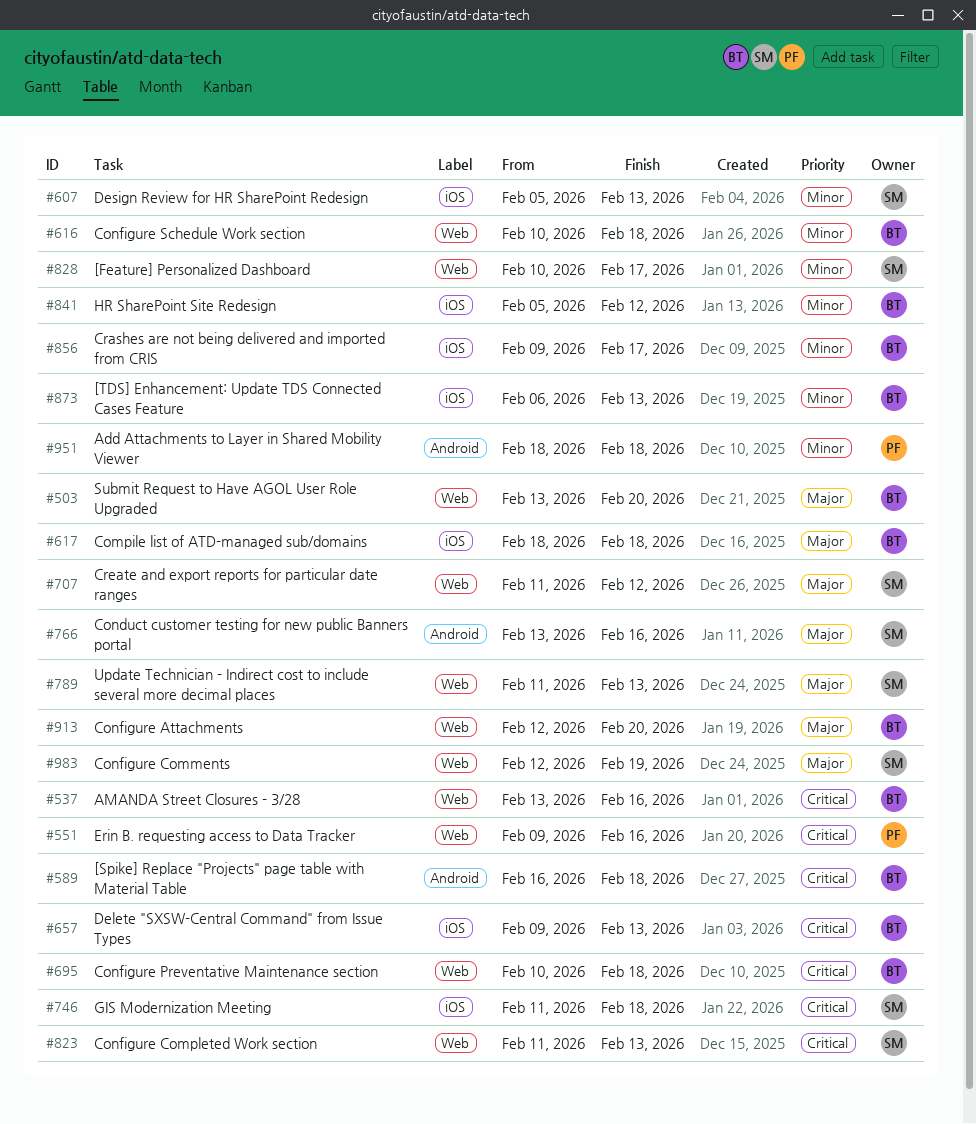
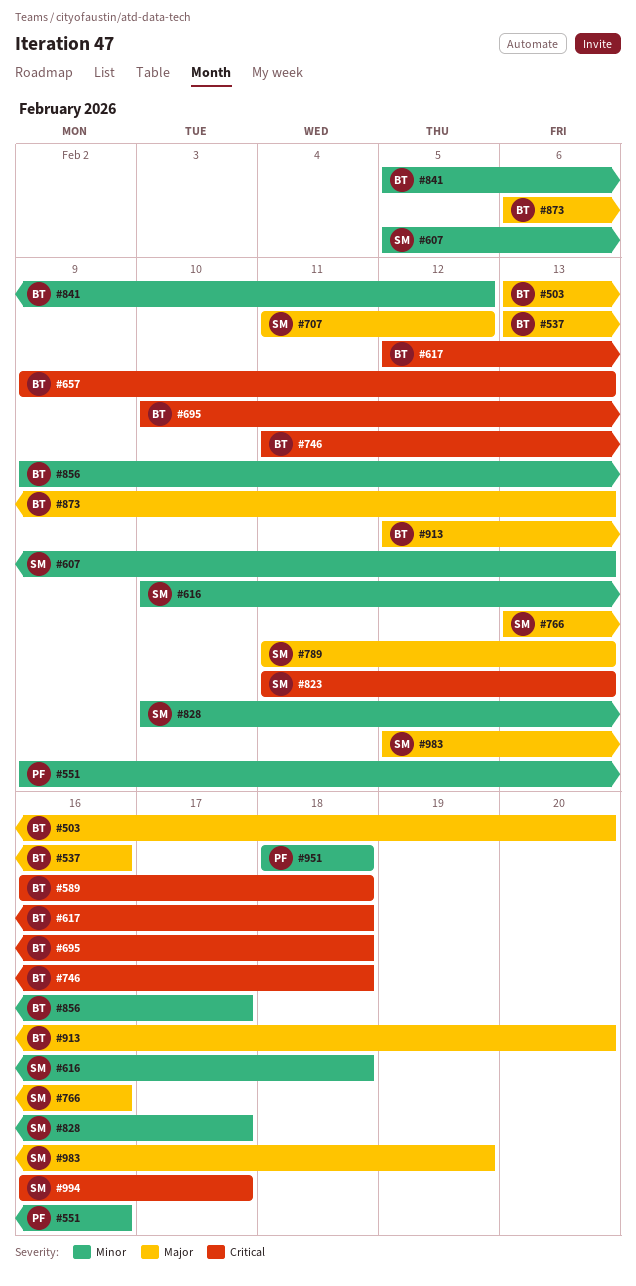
#537, priority: Critical -> Major
#551, priority: Critical -> Minor
#616, owner: BT -> SM
#617, priority: Major -> Critical
#617, start: Feb 18 -> Feb 12
#746, owner: SM -> BT
#873, priority: Minor -> Major
#994: none -> present

